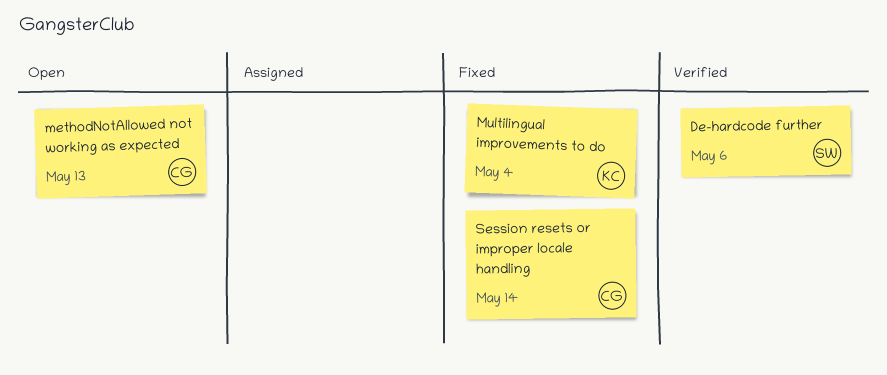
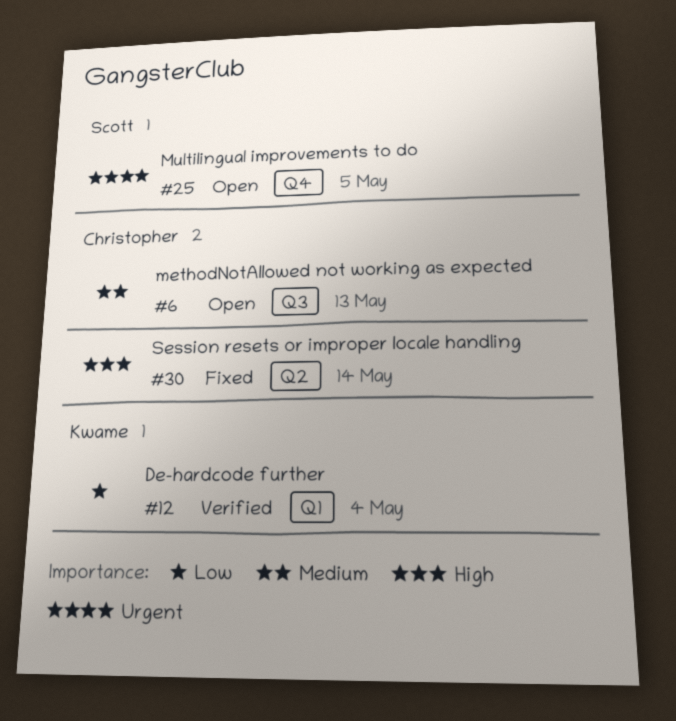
De-hardcode further, owner: Scott -> Kwame
De-hardcode further, due: May 6 -> May 4
Multilingual improvements to do, status: Fixed -> Open
Multilingual improvements to do, owner: Kwame -> Scott
Multilingual improvements to do, due: May 4 -> May 5

